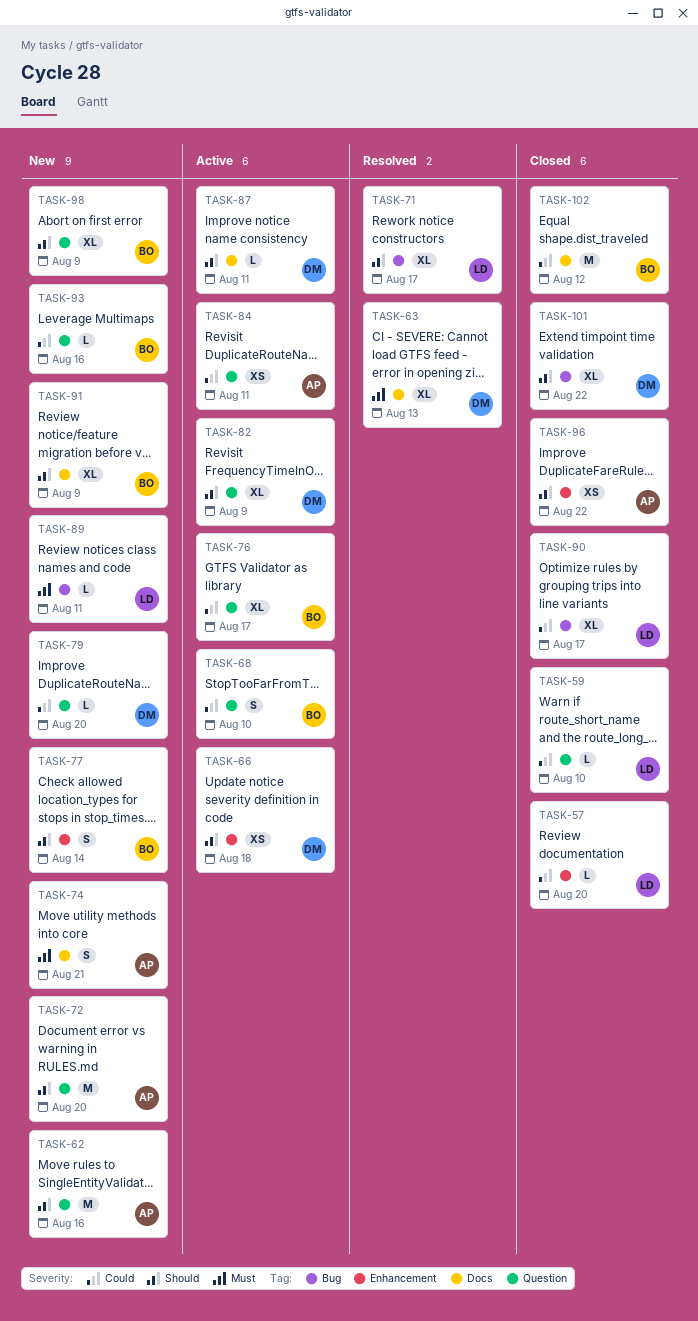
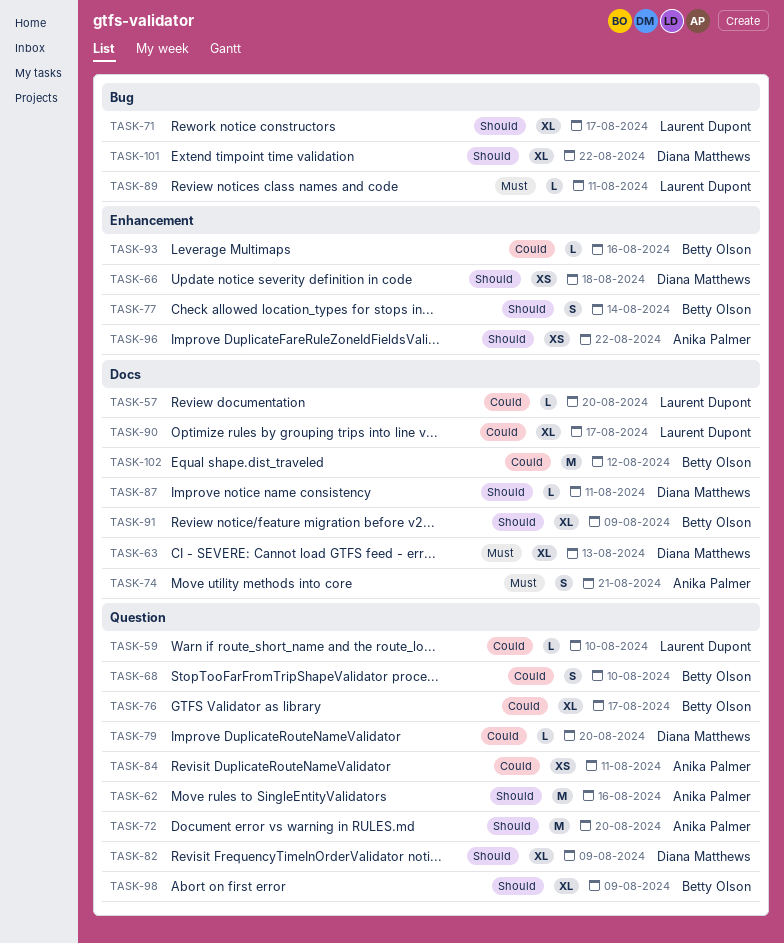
TASK-57, label: Enhancement -> Docs
TASK-90, label: Bug -> Docs
TASK-93, label: Question -> Enhancement

